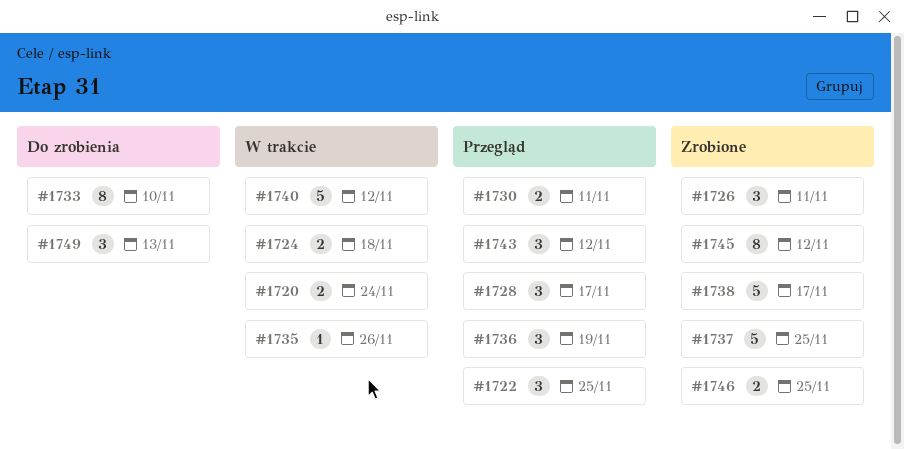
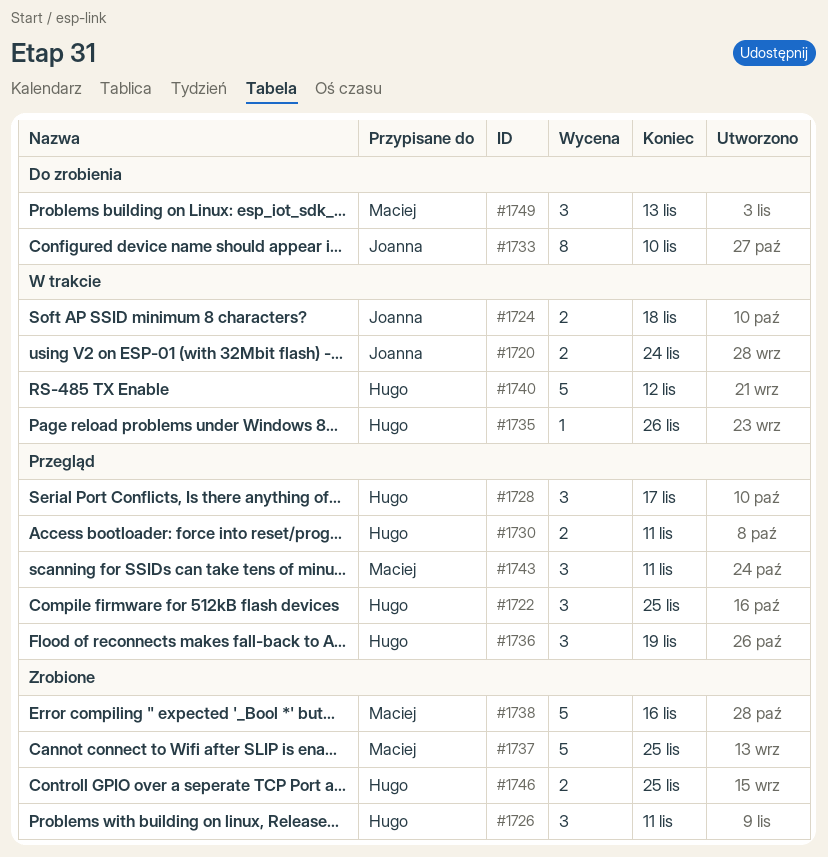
#1738, due: Nov 17 -> Nov 16
#1743, due: Nov 12 -> Nov 11
#1745: present -> none

